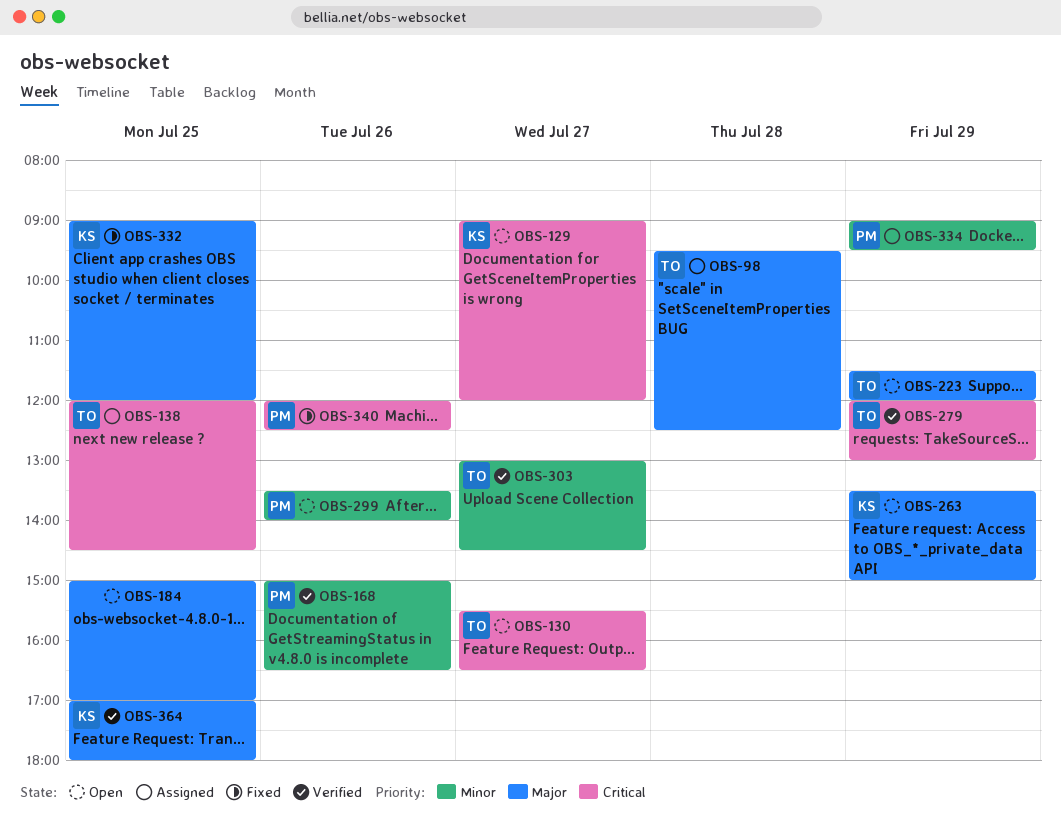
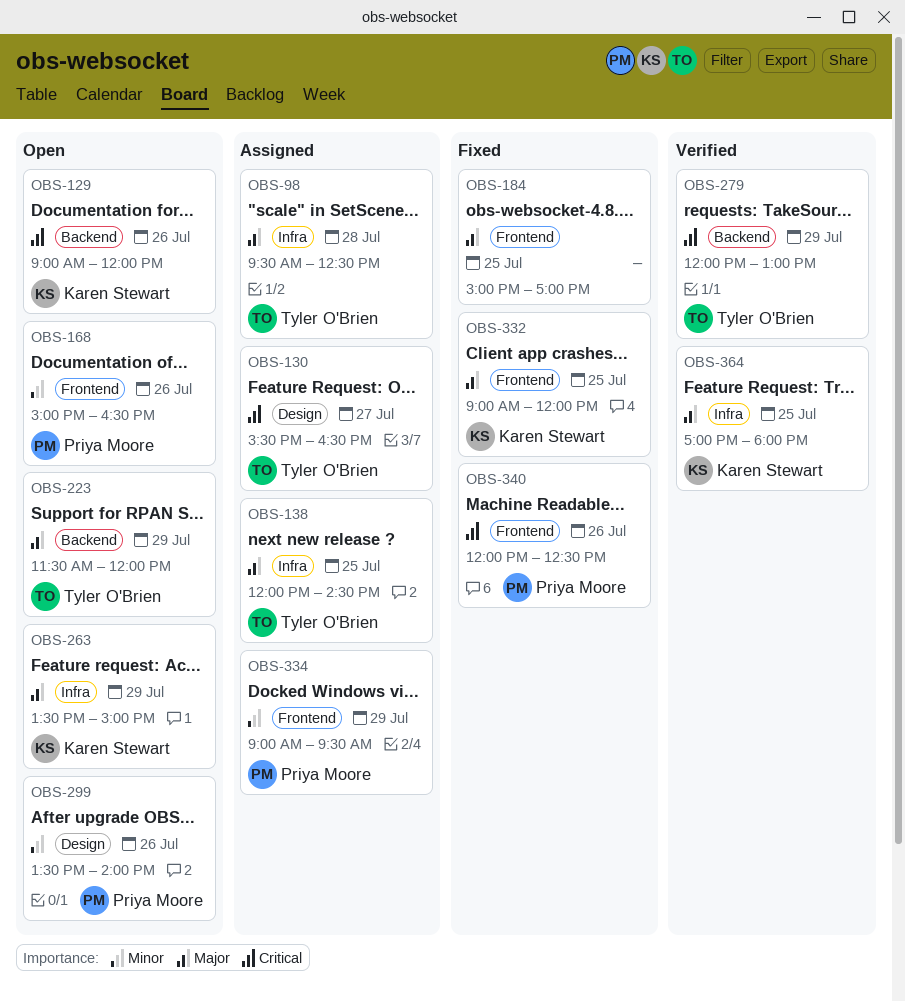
OBS-129, day: Jul 27 -> Jul 26
OBS-130, status: Open -> Assigned
OBS-138, priority: Critical -> Major
OBS-168, status: Verified -> Open
OBS-184, status: Open -> Fixed
OBS-303: present -> none

